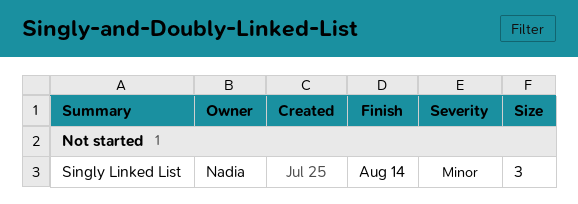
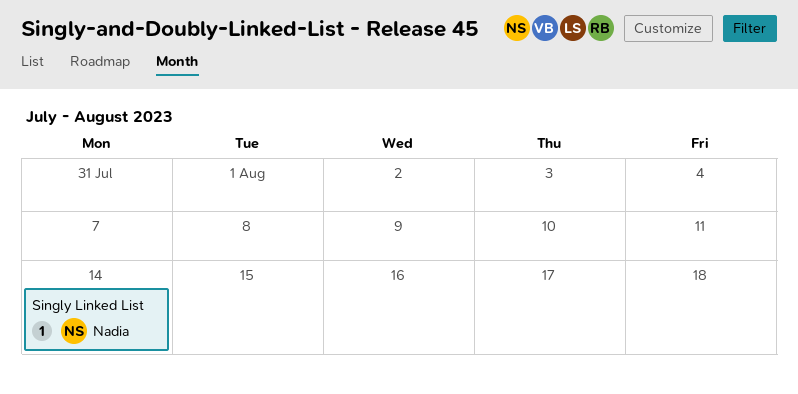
Singly Linked List, estimate: 3 -> 1

